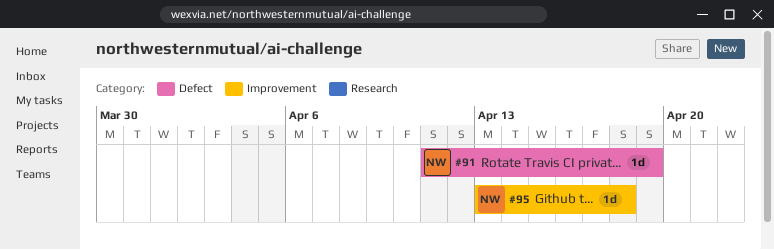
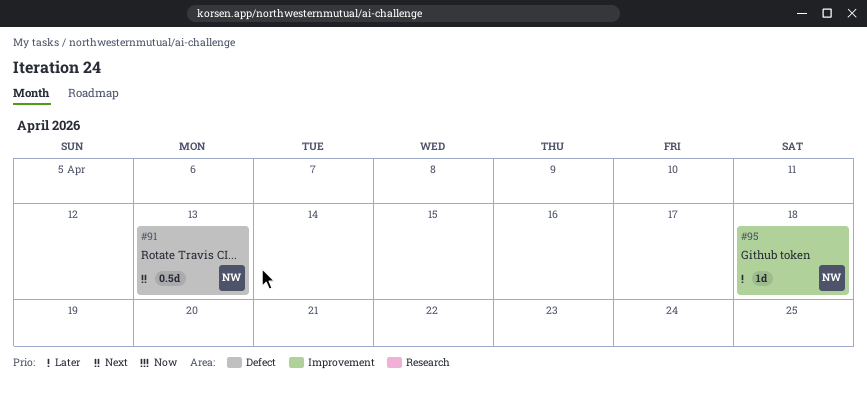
#91, estimate: 1d -> 0.5d
#91, due: Apr 19 -> Apr 13

